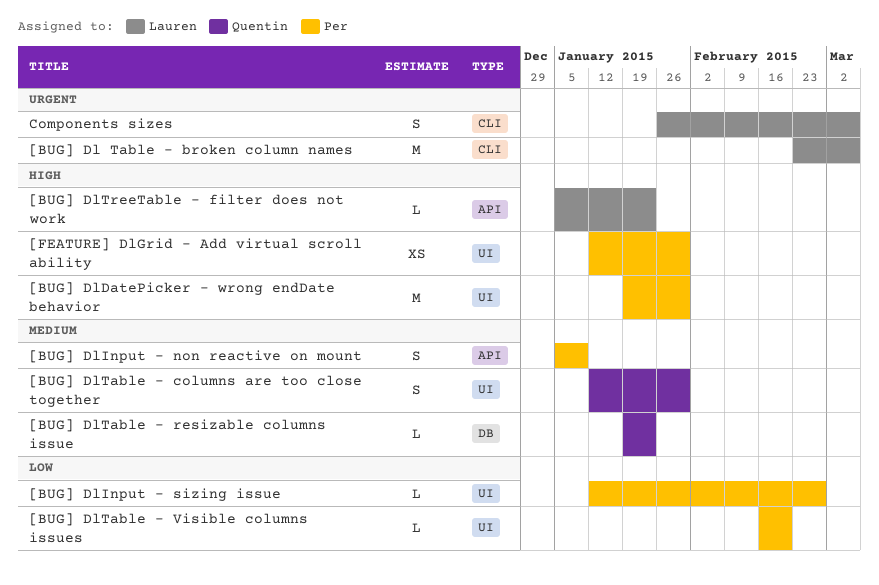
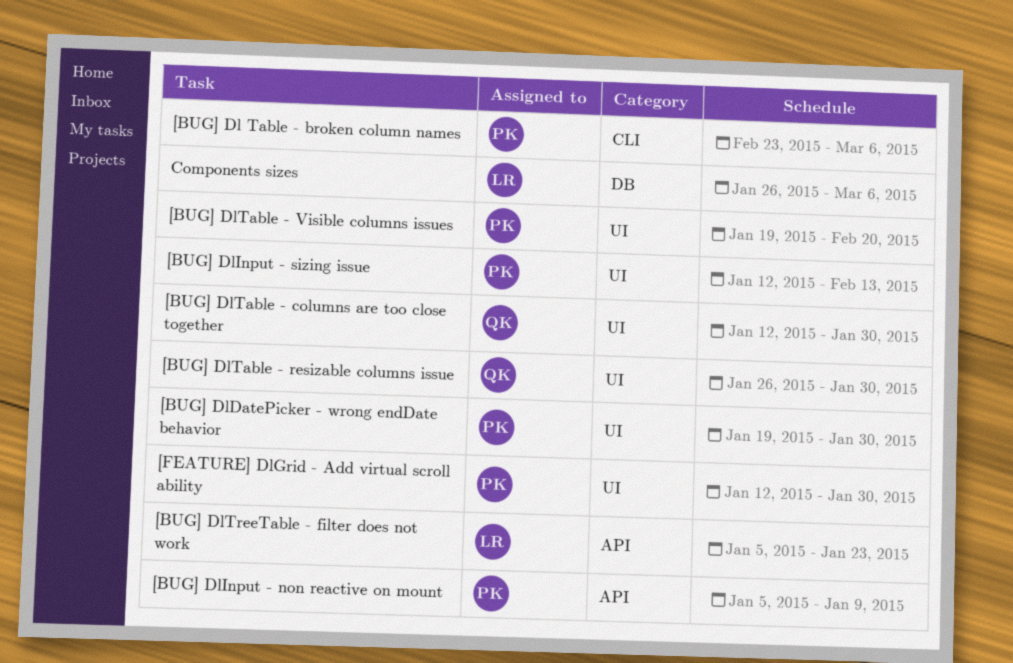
[BUG] Dl Table - broken column names, owner: Lauren -> Per
[BUG] DlInput - sizing issue, due: Feb 27 -> Feb 13
[BUG] DlTable - resizable columns issue, label: DB -> UI
[BUG] DlTable - resizable columns issue, start: Jan 19 -> Jan 26
[BUG] DlTable - resizable columns issue, due: Jan 23 -> Jan 30
[BUG] DlTable - Visible columns issues, start: Feb 16 -> Jan 19
Components sizes, label: CLI -> DB

